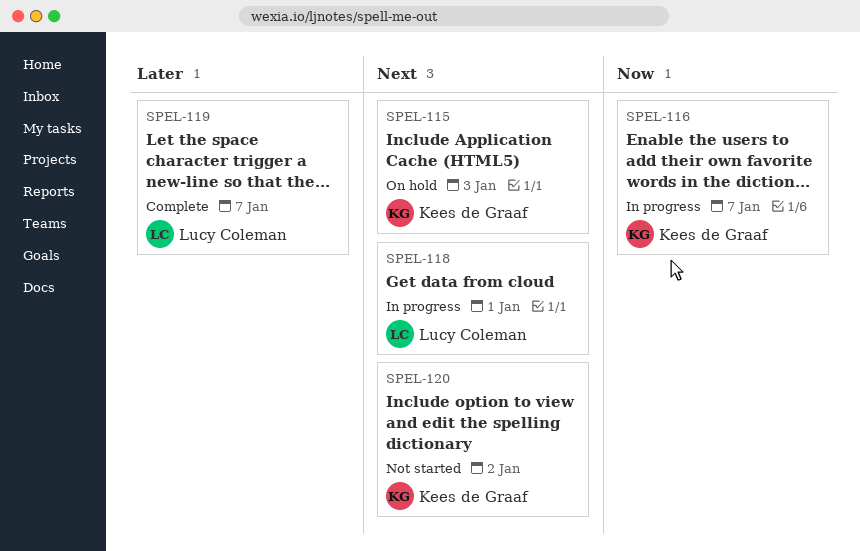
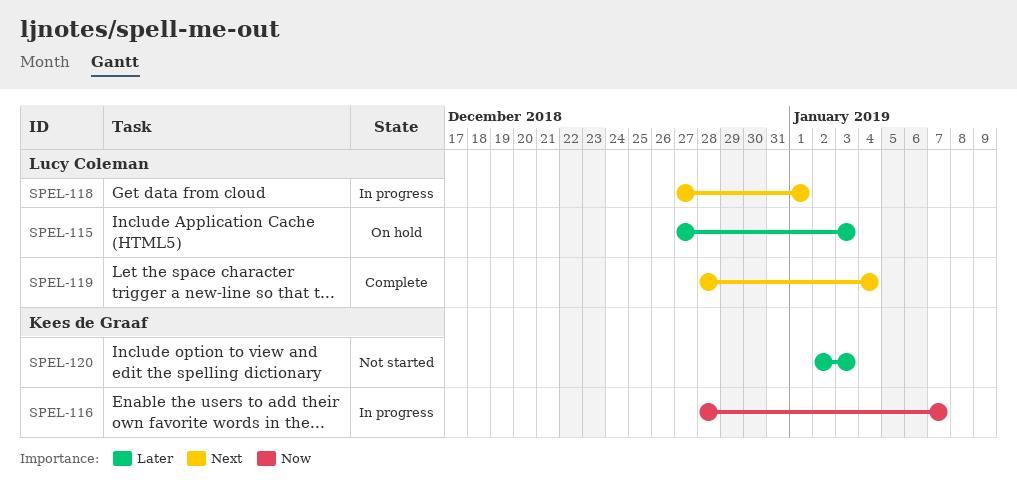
SPEL-115, owner: Kees de Graaf -> Lucy Coleman
SPEL-115, priority: Next -> Later
SPEL-119, priority: Later -> Next
SPEL-119, due: Jan 7 -> Jan 4
SPEL-120, priority: Next -> Later
SPEL-120, due: Jan 2 -> Jan 3

